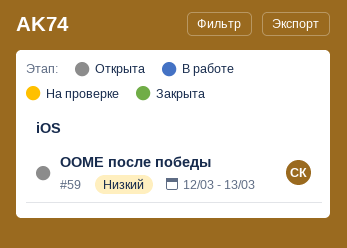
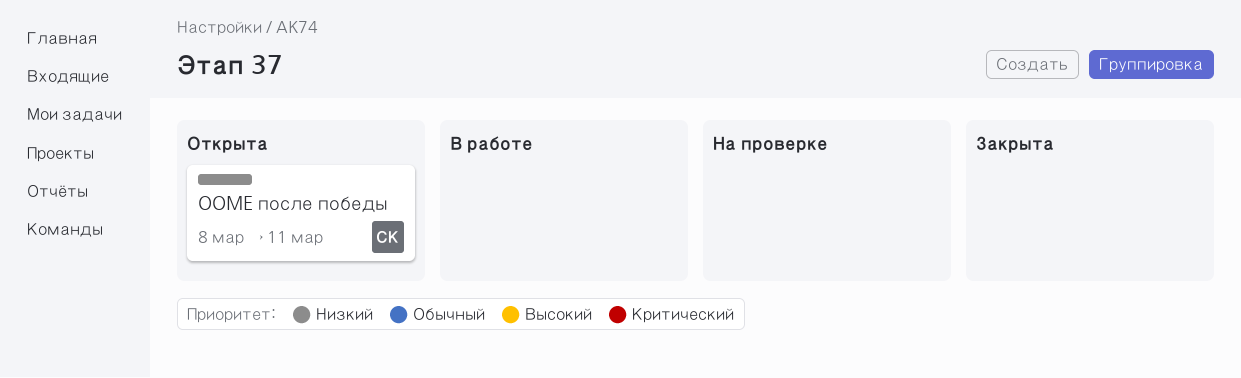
OOME после победы, start: Mar 12 -> Mar 8
OOME после победы, due: Mar 13 -> Mar 11

